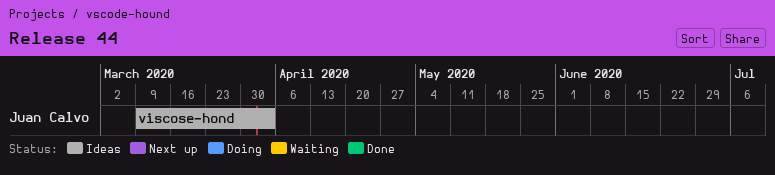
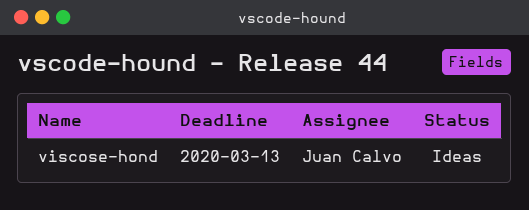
viscose-hond, due: Apr 3 -> Mar 13

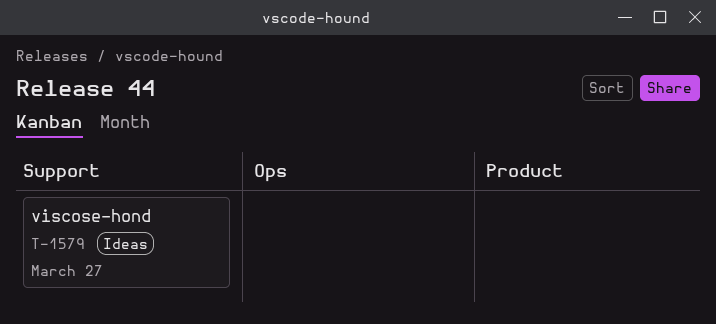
viscose-hond, due: Mar 13 -> Mar 27

